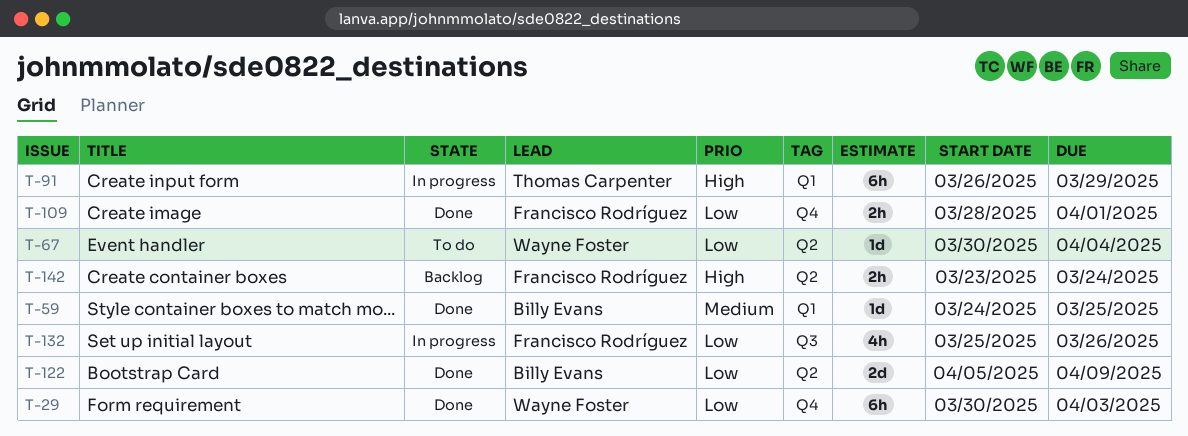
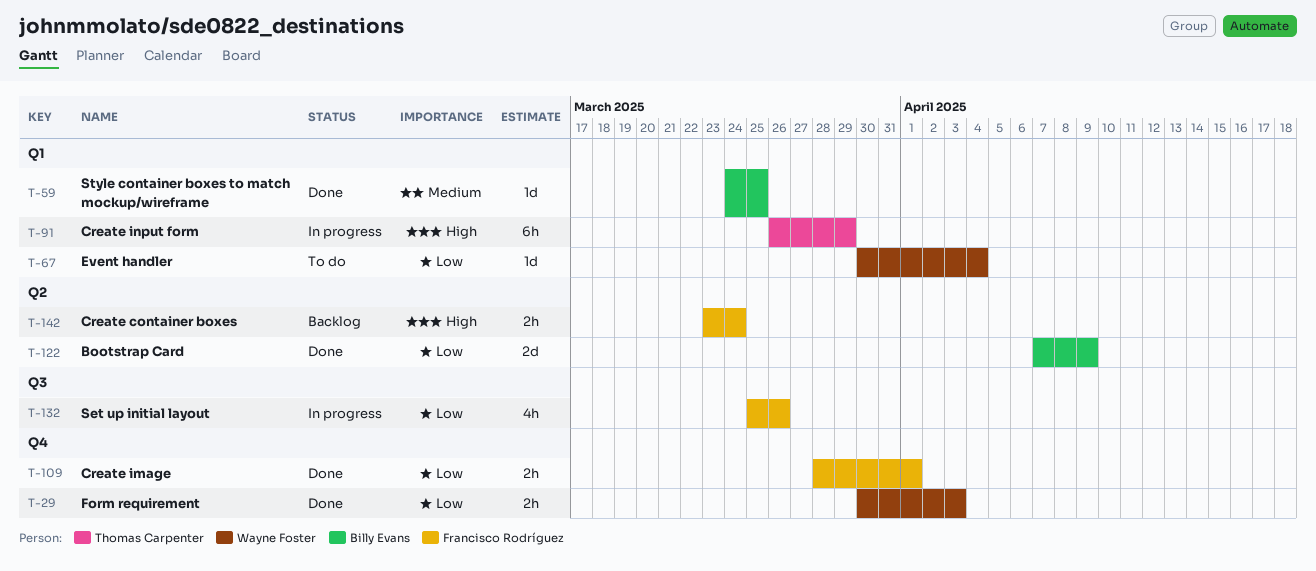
T-29, estimate: 6h -> 2h
T-67, label: Q2 -> Q1
T-122, start: Apr 5 -> Apr 7

